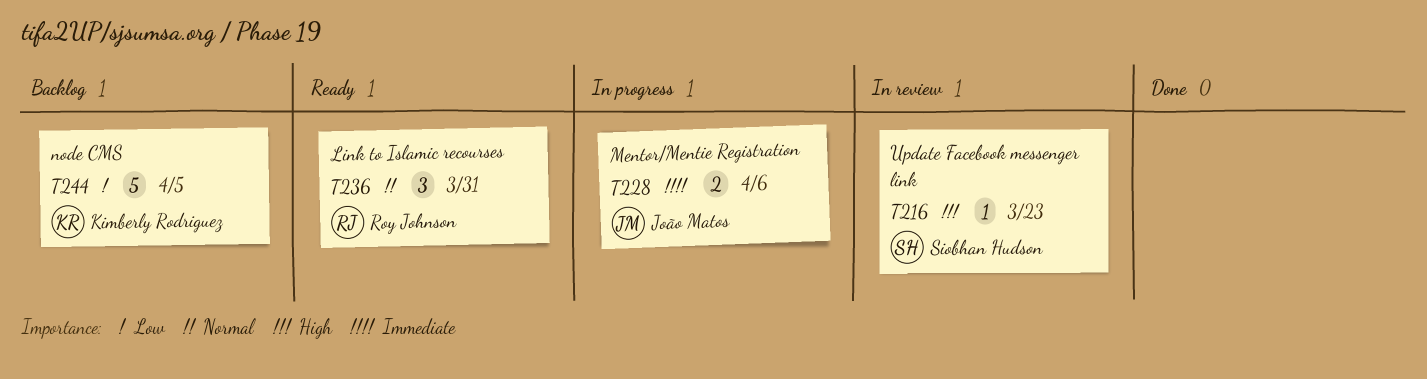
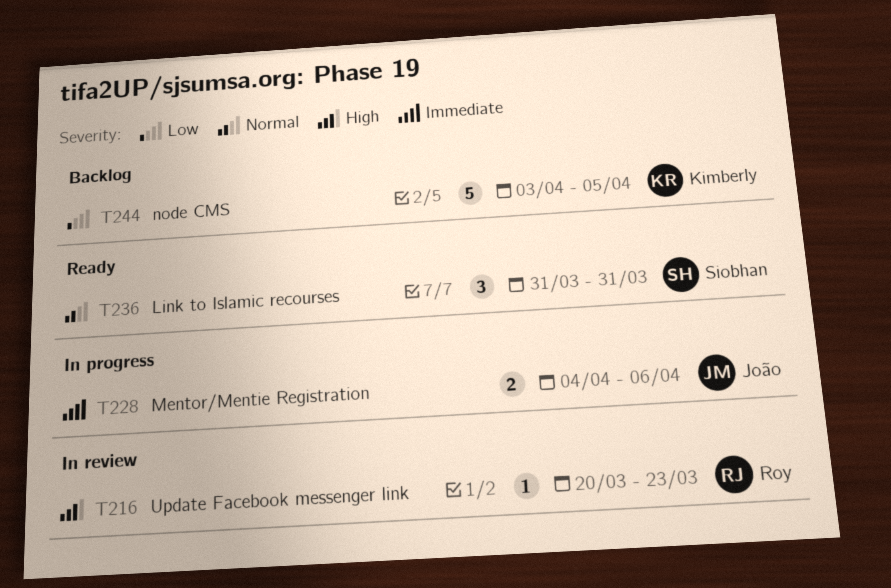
T216, owner: Siobhan Hudson -> Roy Johnson
T236, owner: Roy Johnson -> Siobhan Hudson

